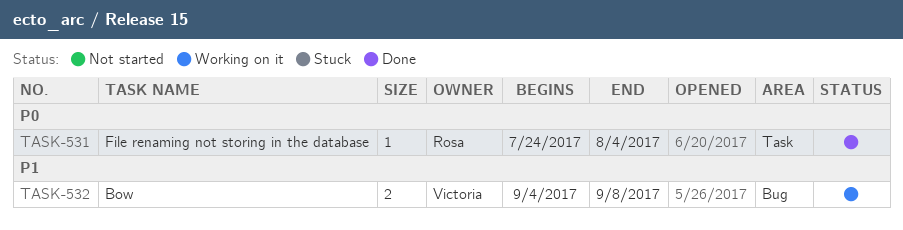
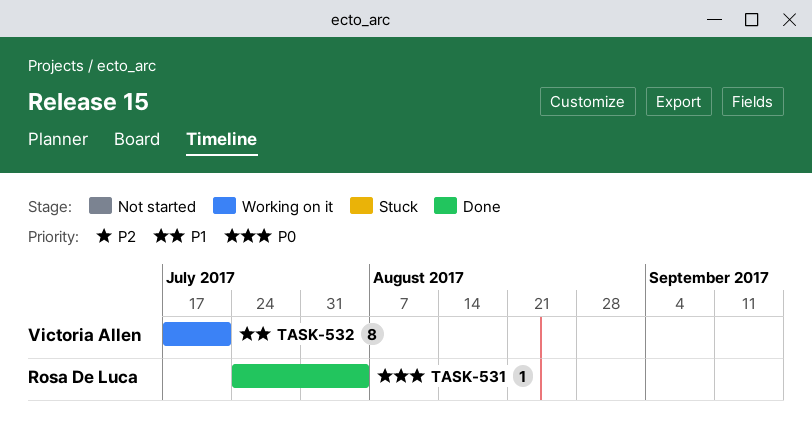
TASK-532, estimate: 2 -> 8
TASK-532, start: Sep 4 -> Jul 17
TASK-532, due: Sep 8 -> Jul 21

